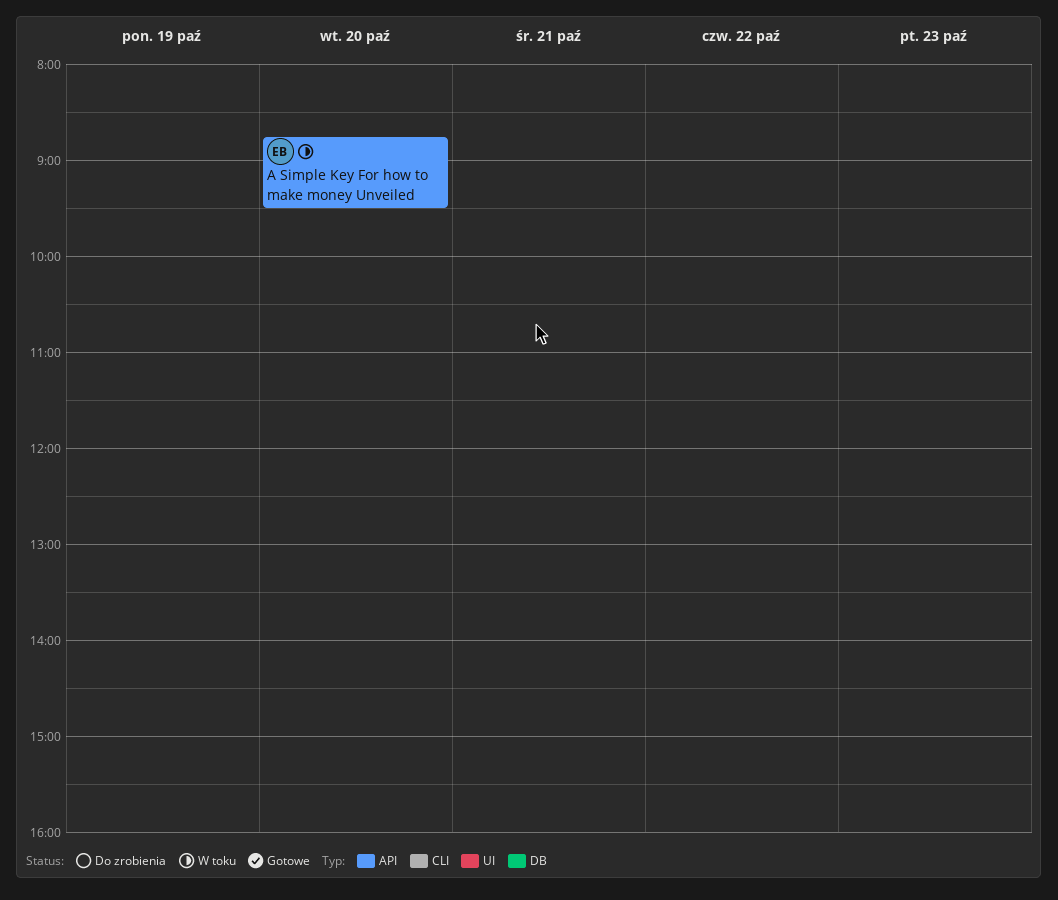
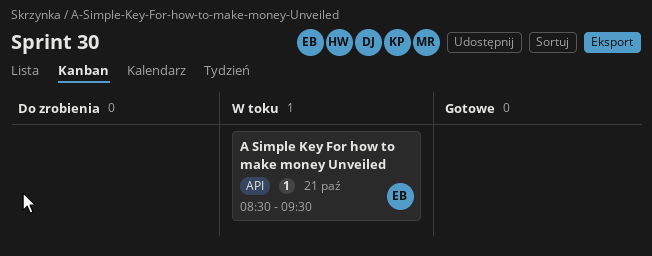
A Simple Key For how to make money Unveiled, day: Oct 20 -> Oct 21
A Simple Key For how to make money Unveiled, begins: 08:45 -> 08:30

